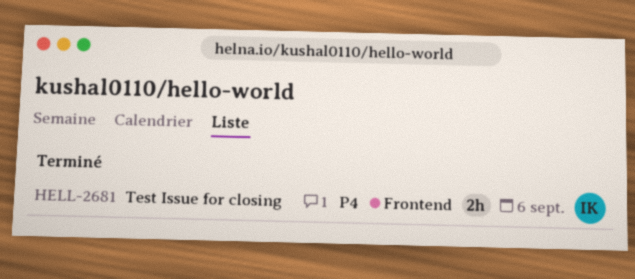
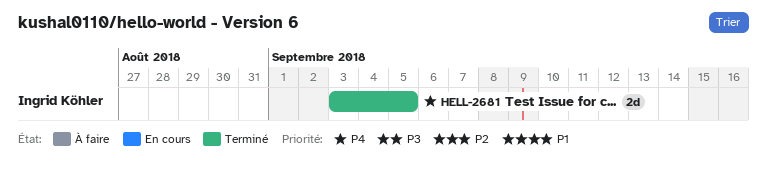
HELL-2681, estimate: 2h -> 2d
HELL-2681, due: Sep 6 -> Sep 5

